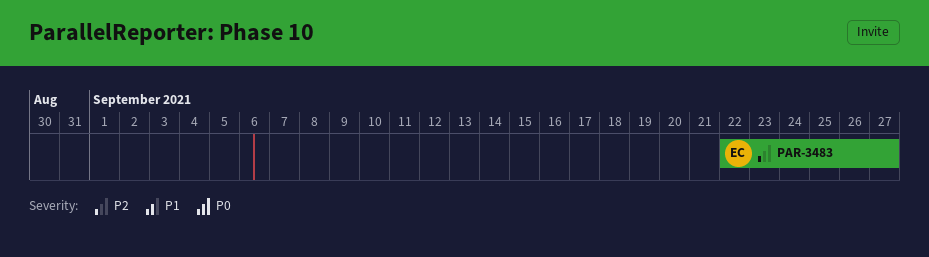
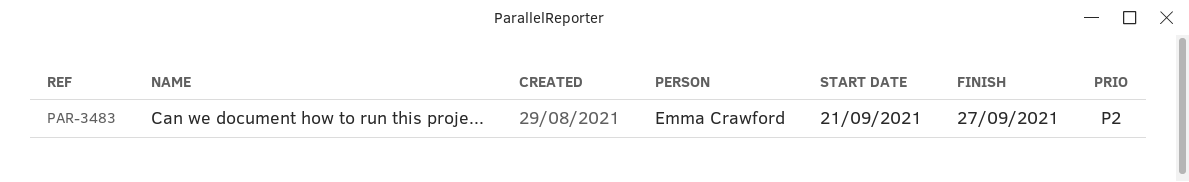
PAR-3483, start: Sep 22 -> Sep 21

